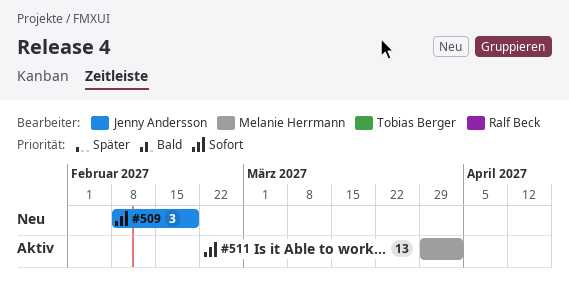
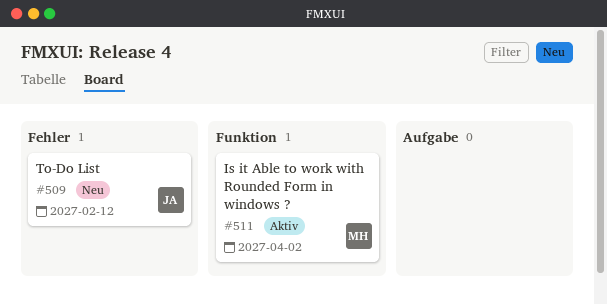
#509, due: Feb 19 -> Feb 12

